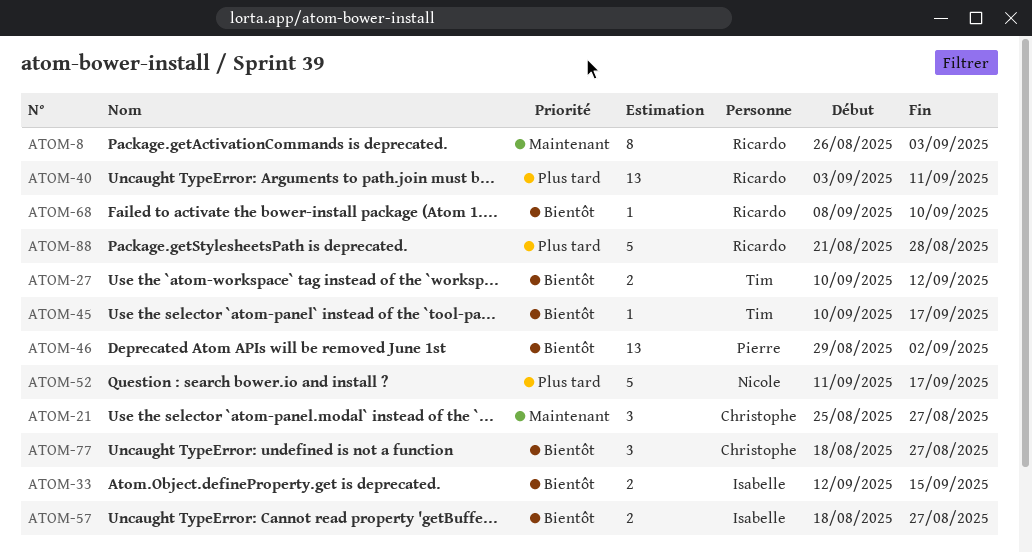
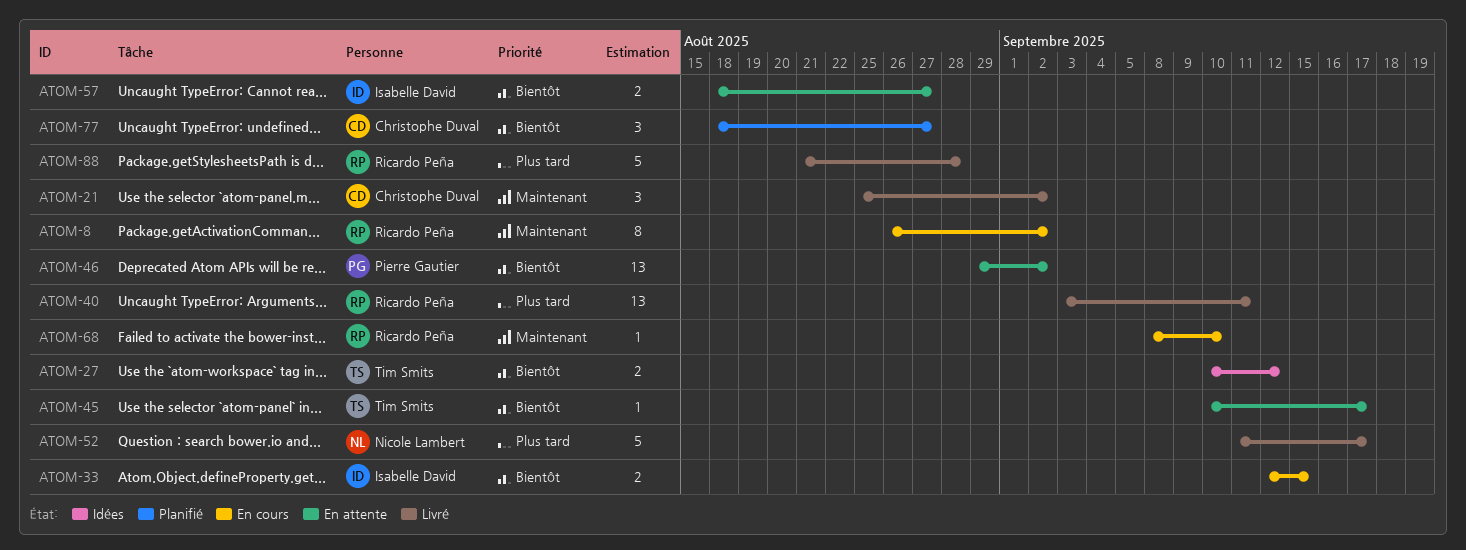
ATOM-8, due: Sep 3 -> Sep 2
ATOM-21, due: Aug 27 -> Sep 2
ATOM-68, priority: Bientôt -> Maintenant

